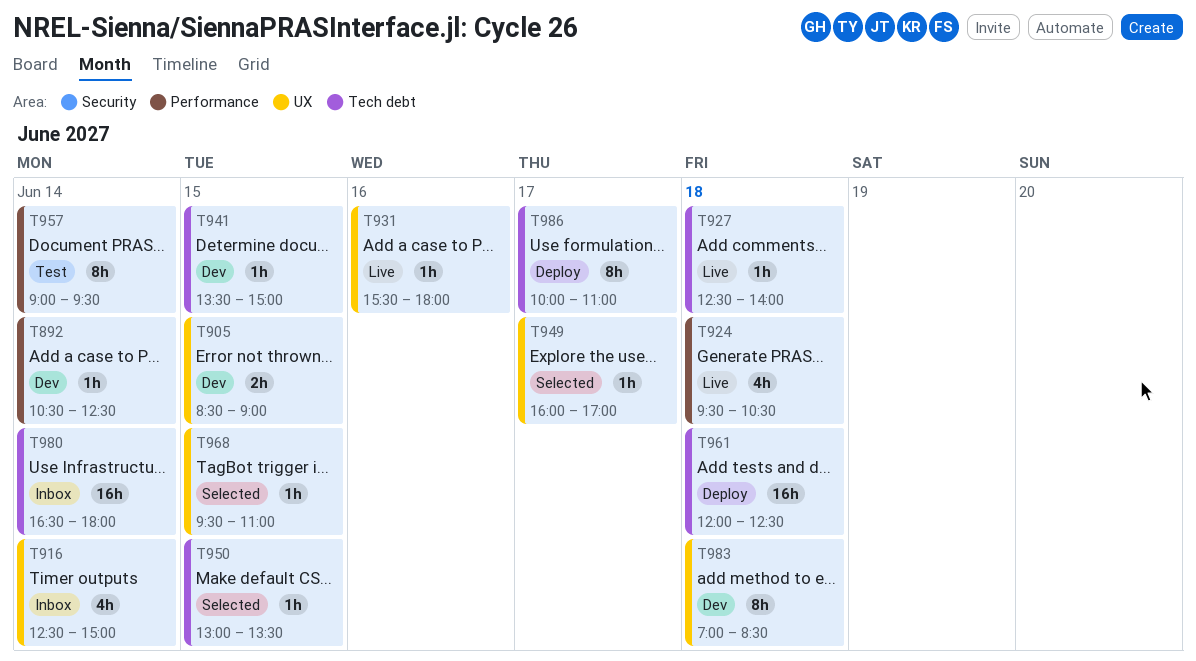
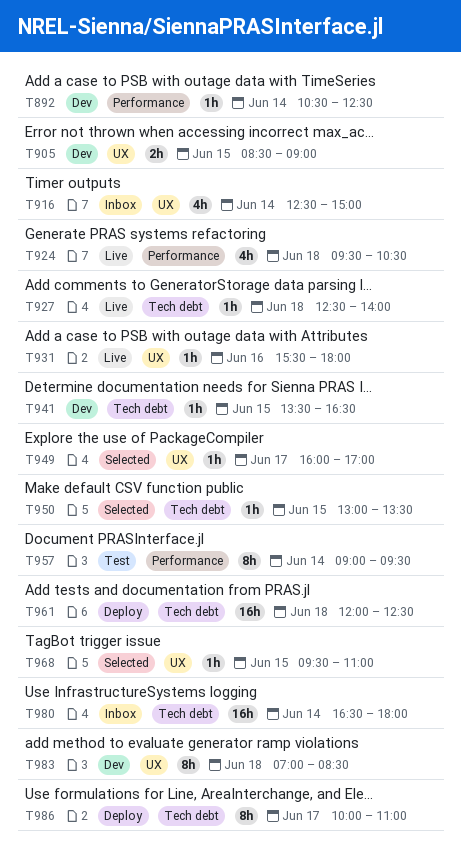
T941, ends: 15:00 -> 16:30

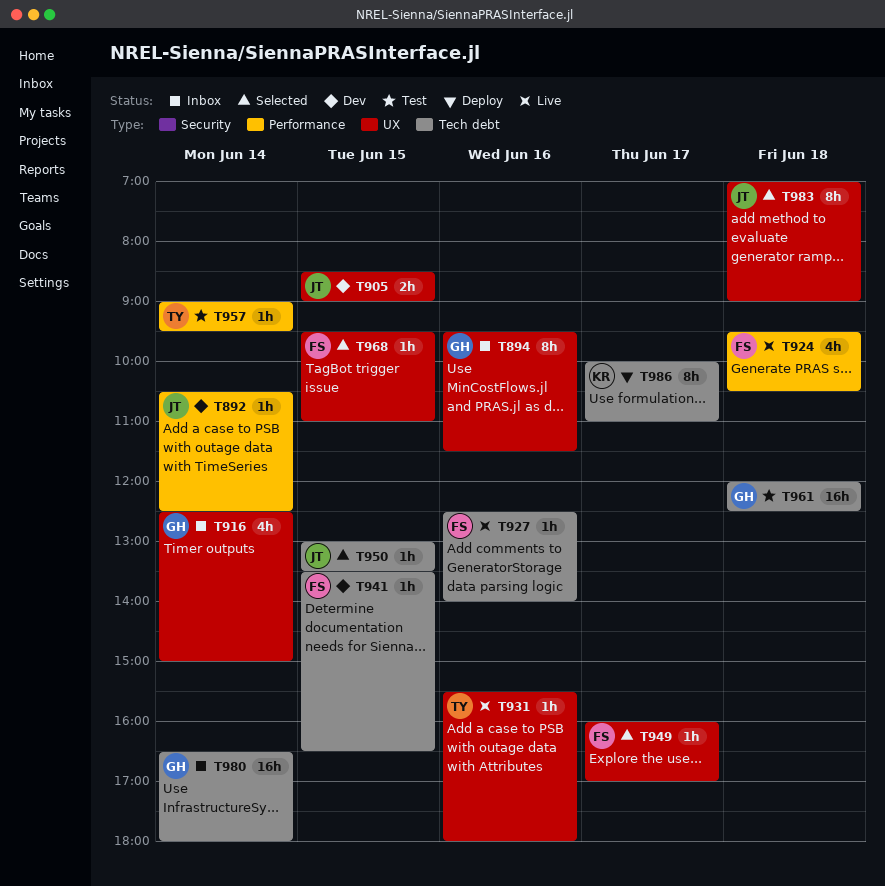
T894: none -> present
T927, day: Jun 18 -> Jun 16
T957, estimate: 8h -> 1h
T961, status: Deploy -> Test
T983, status: Dev -> Selected
T983, ends: 08:30 -> 09:00

